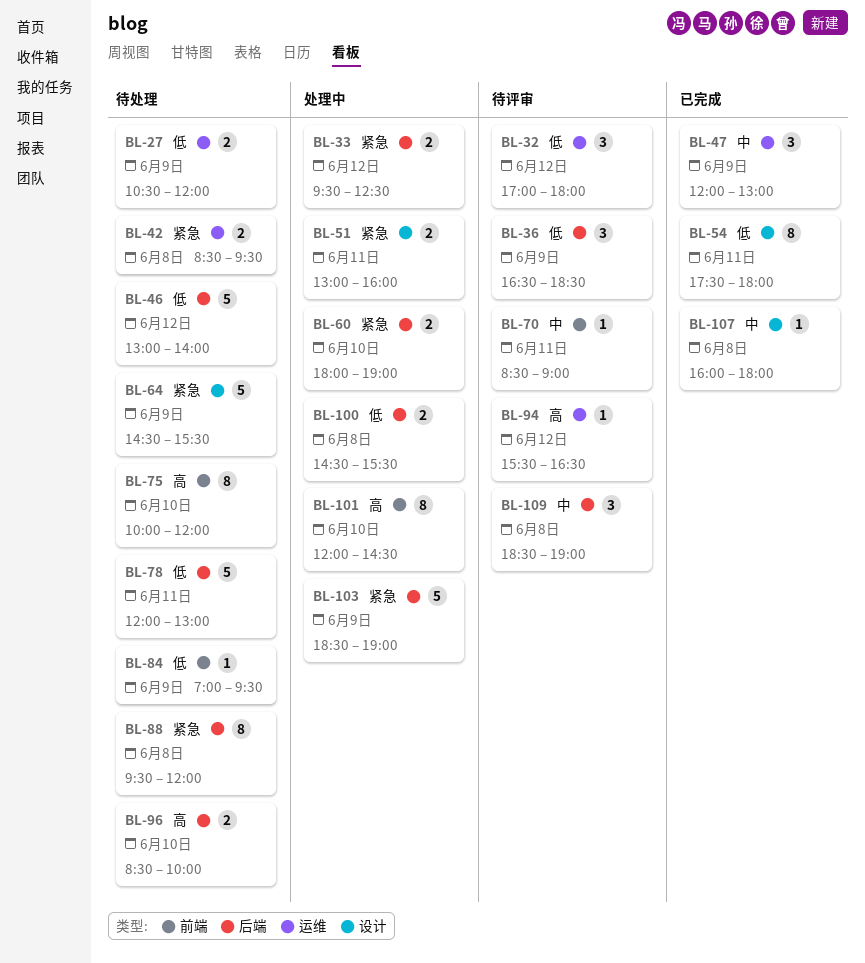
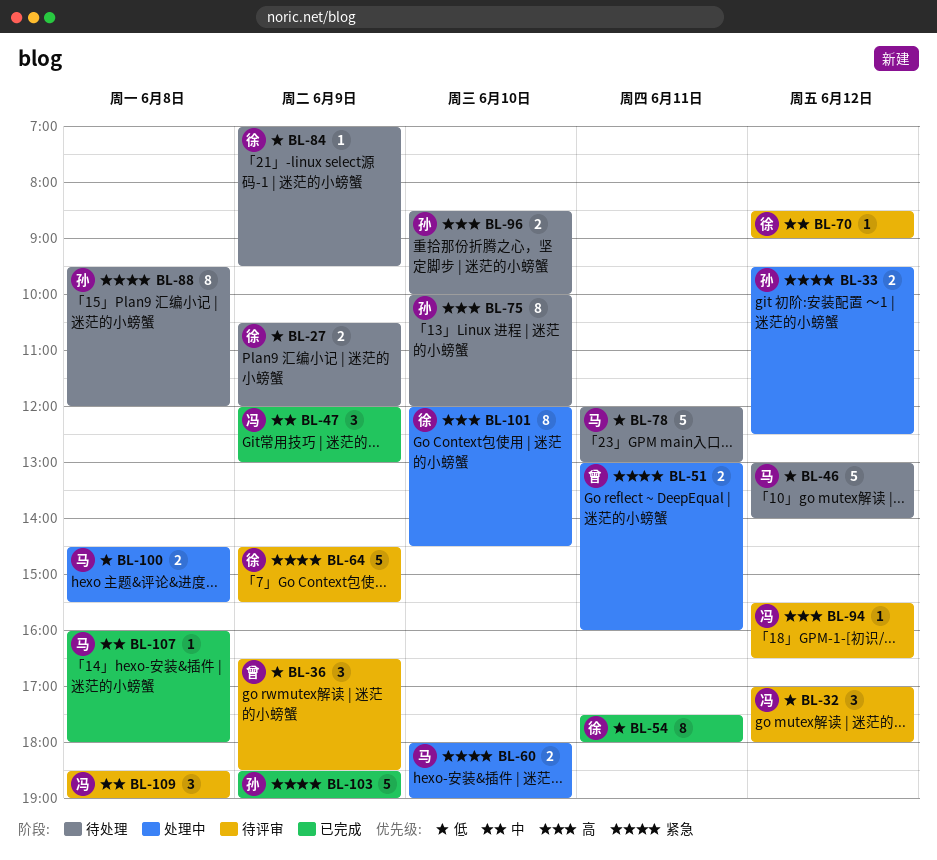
BL-42: present -> none
BL-64, status: 待处理 -> 待评审
BL-70, day: Jun 11 -> Jun 12
BL-103, status: 处理中 -> 已完成

